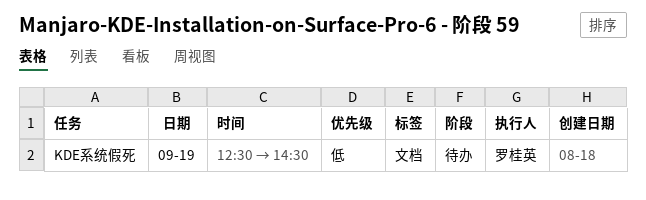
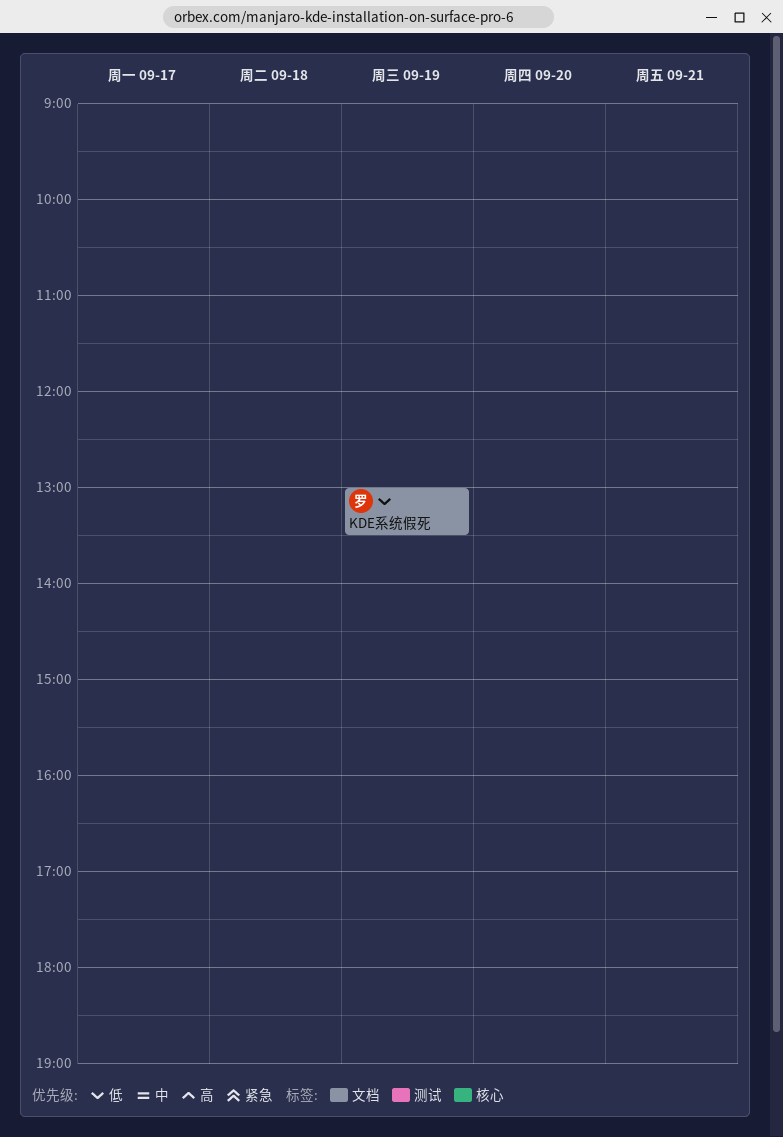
KDE系统假死, begins: 12:30 -> 13:00
KDE系统假死, ends: 14:30 -> 13:30

